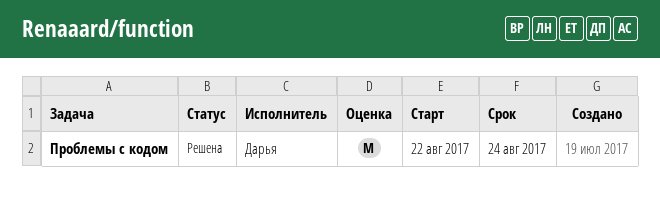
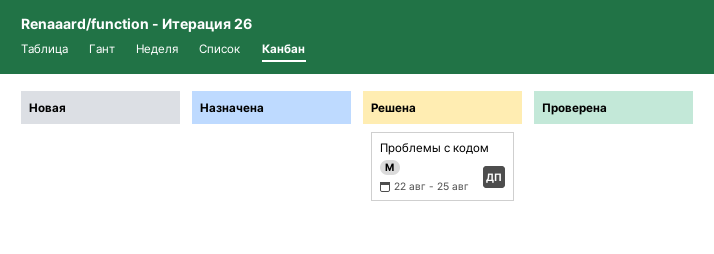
Проблемы с кодом, due: Aug 24 -> Aug 25

